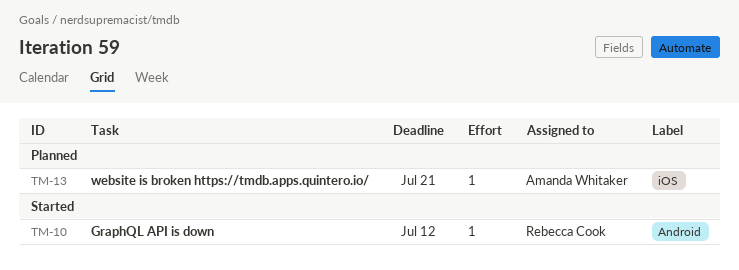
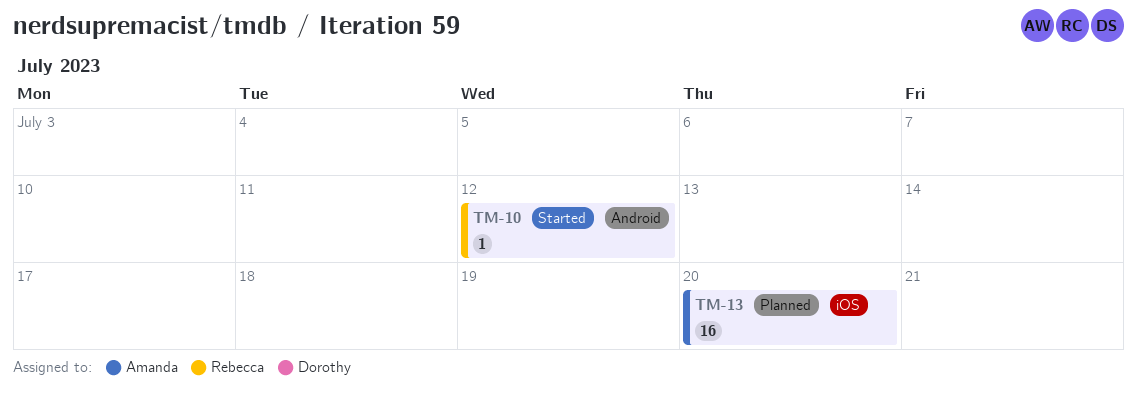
TM-13, estimate: 1 -> 16
TM-13, due: Jul 21 -> Jul 20

